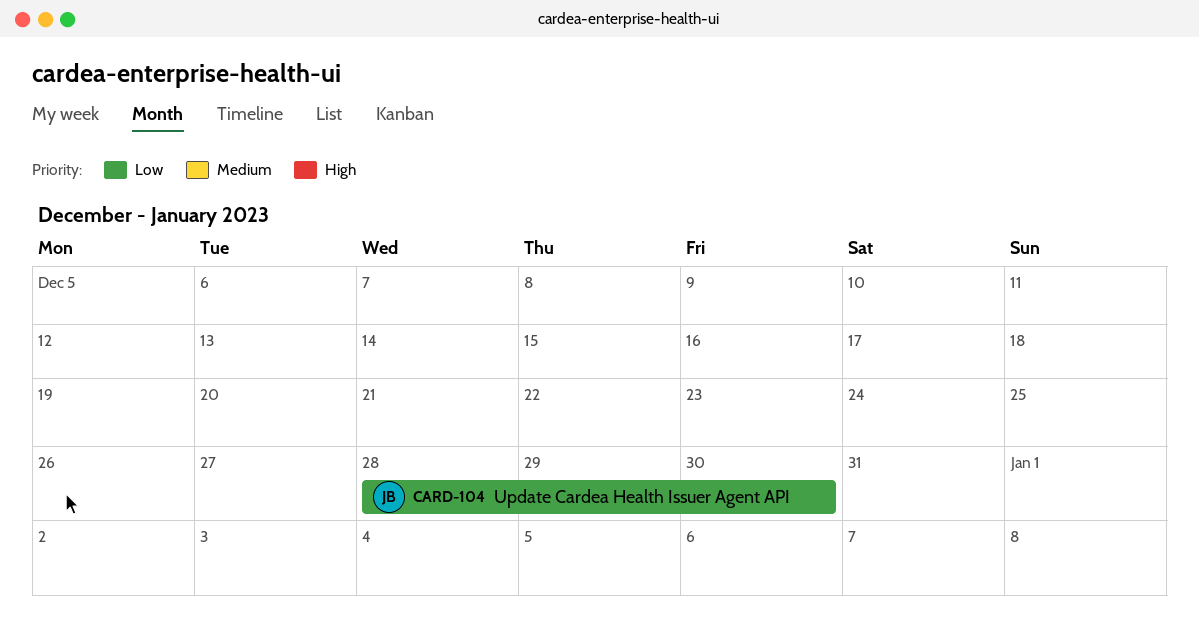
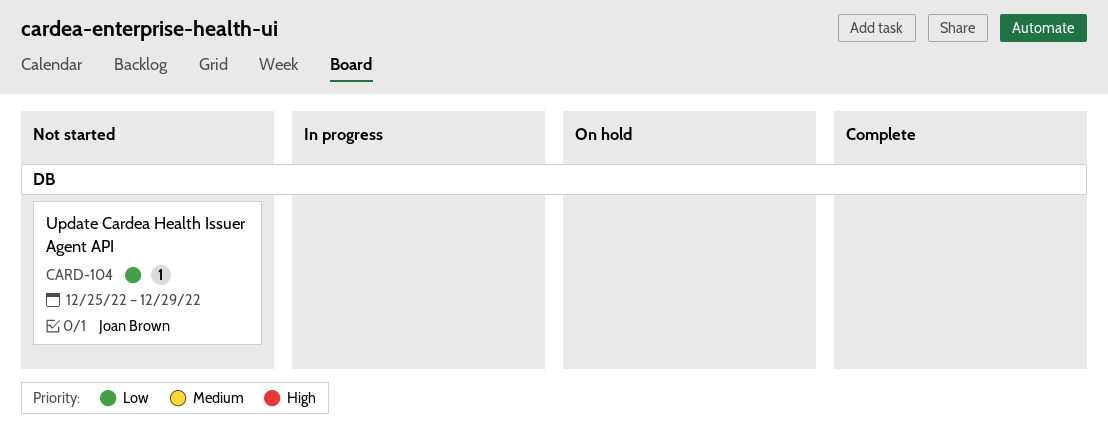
CARD-104, start: Dec 28 -> Dec 25
CARD-104, due: Dec 30 -> Dec 29

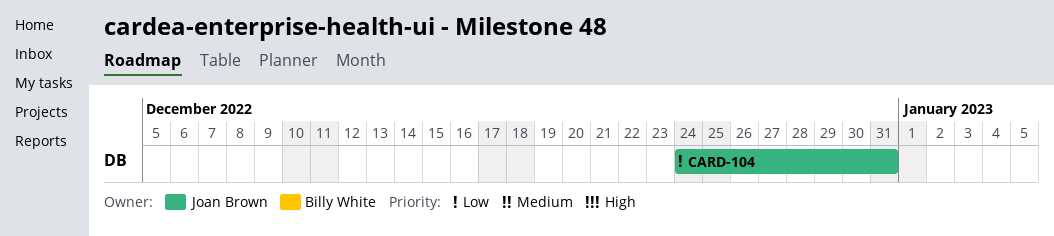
CARD-104, start: Dec 25 -> Dec 24
CARD-104, due: Dec 29 -> Dec 31

